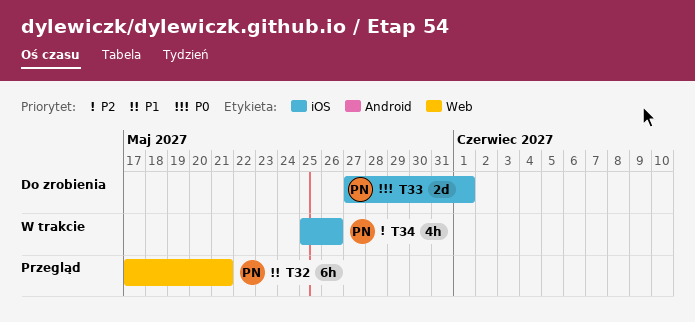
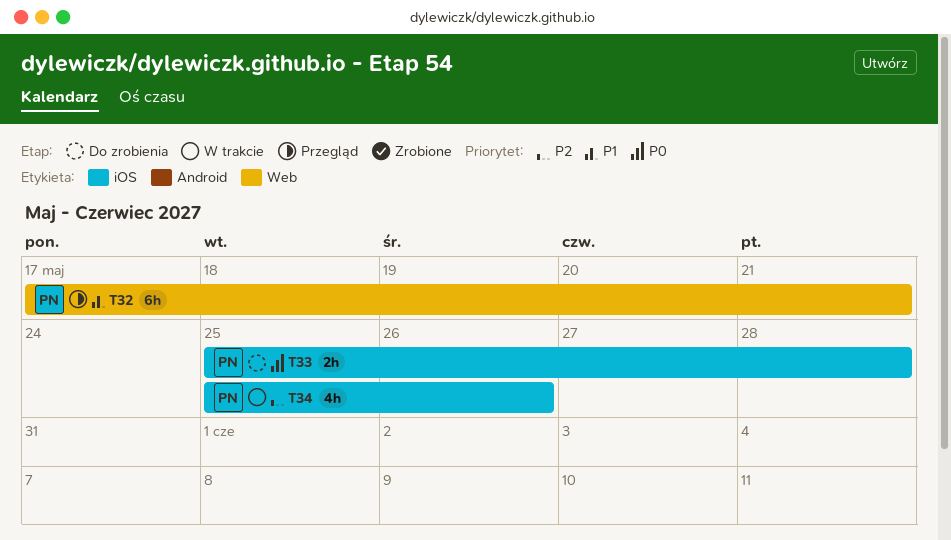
T33, estimate: 2d -> 2h
T33, start: May 27 -> May 25
T33, due: Jun 1 -> May 28

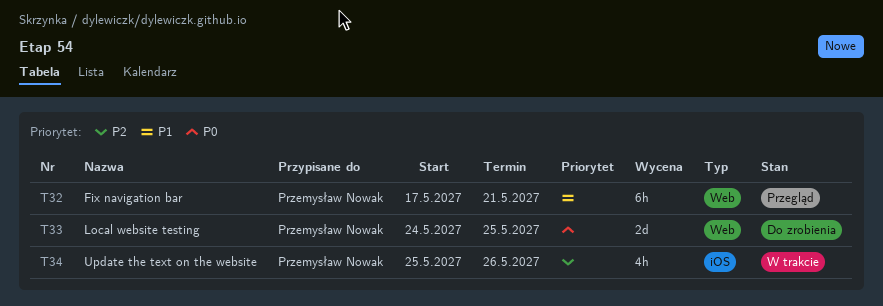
T33, label: iOS -> Web
T33, estimate: 2h -> 2d
T33, start: May 25 -> May 24
T33, due: May 28 -> May 25

